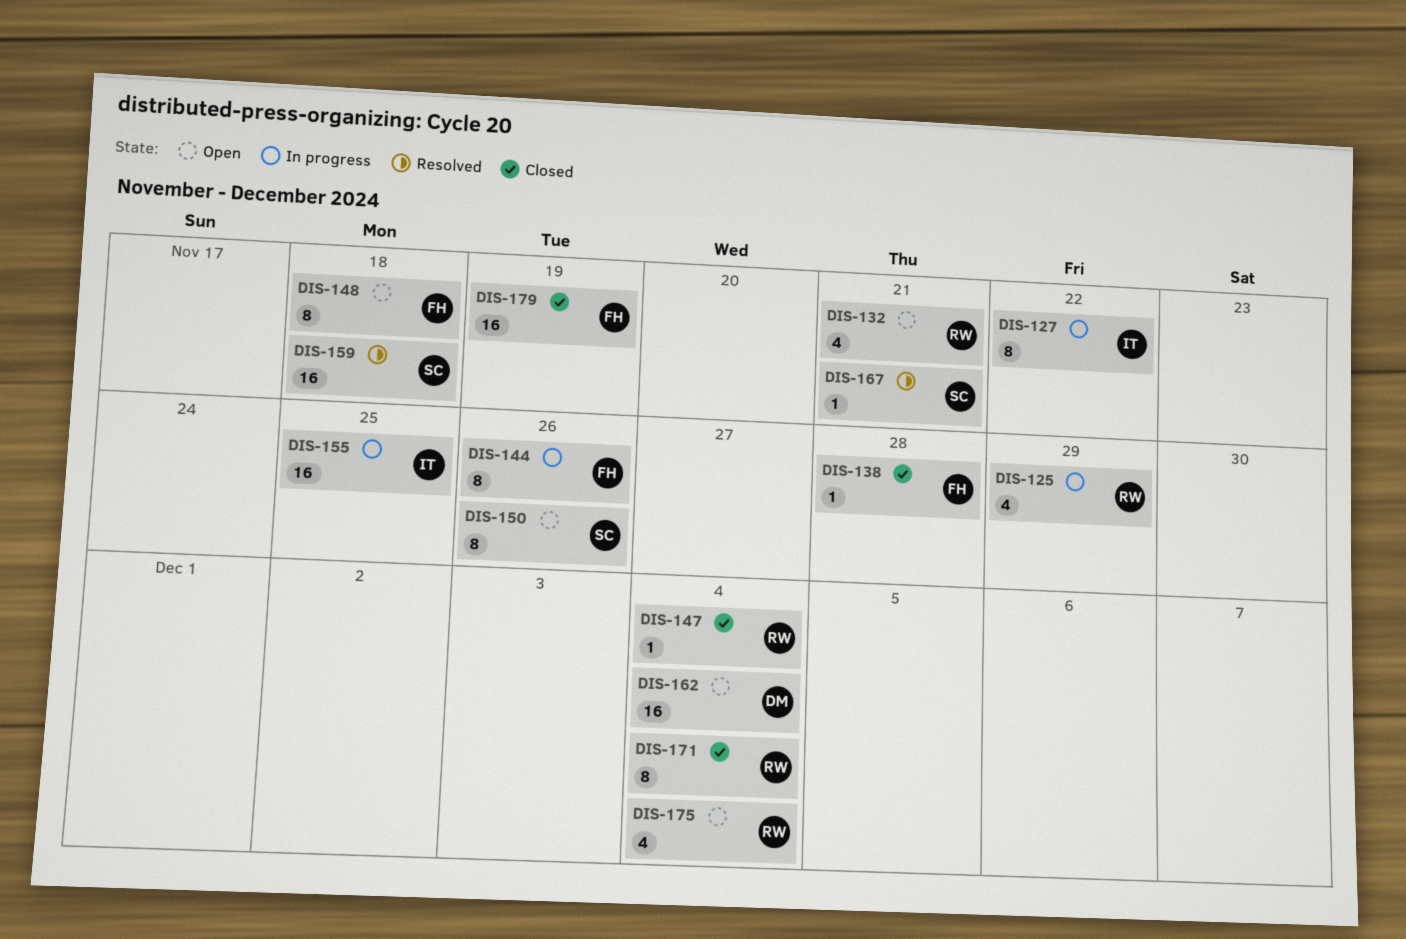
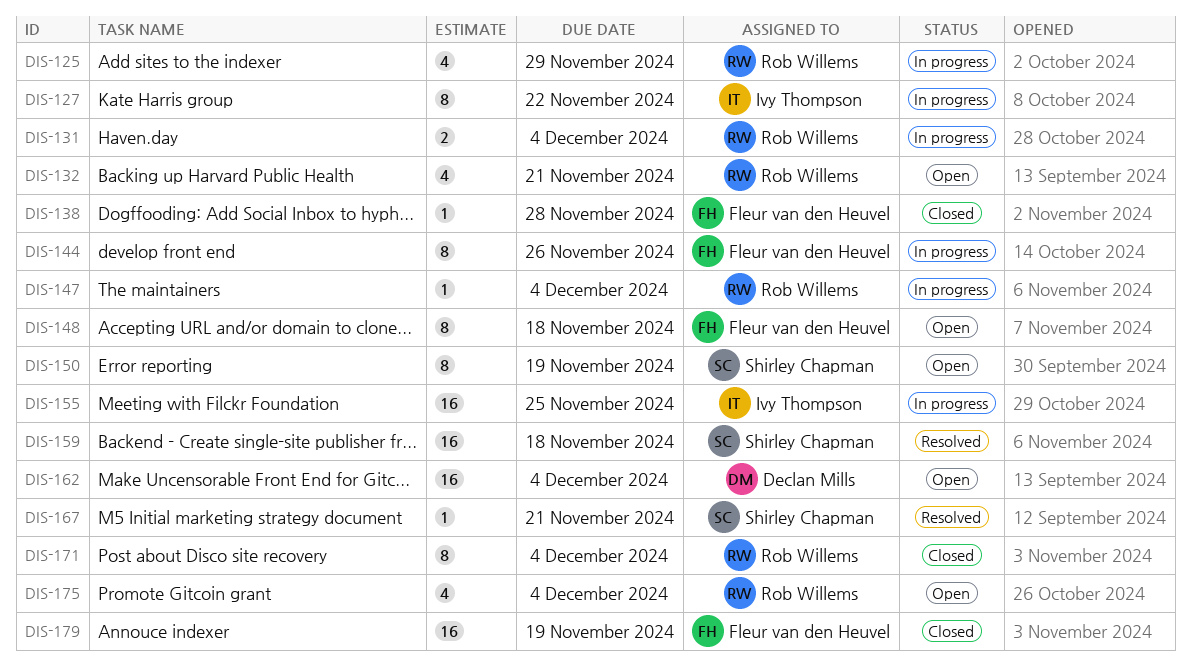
DIS-131: none -> present
DIS-147, status: Closed -> In progress
DIS-150, due: Nov 26 -> Nov 19

